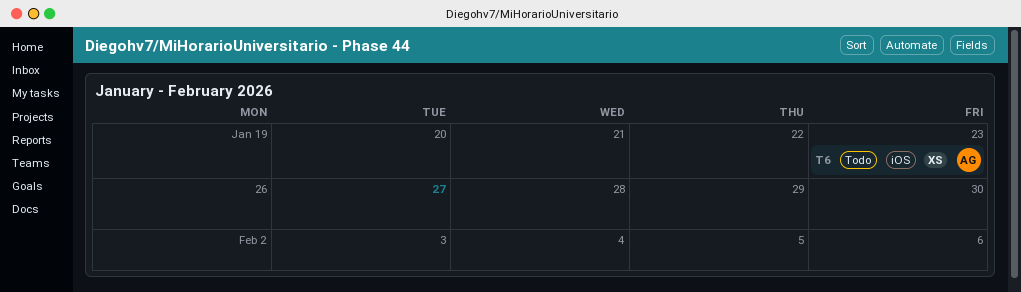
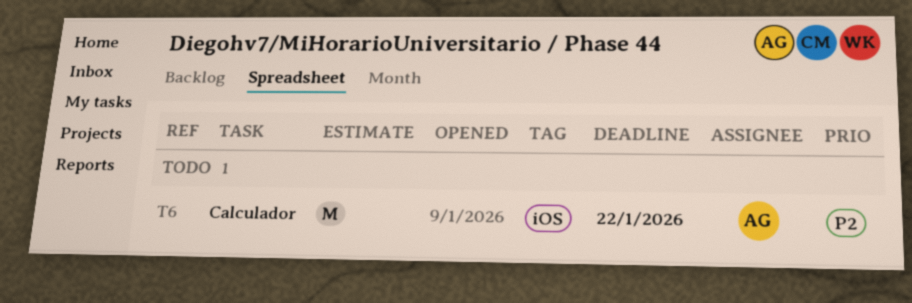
T6, estimate: XS -> M
T6, due: Jan 23 -> Jan 22

